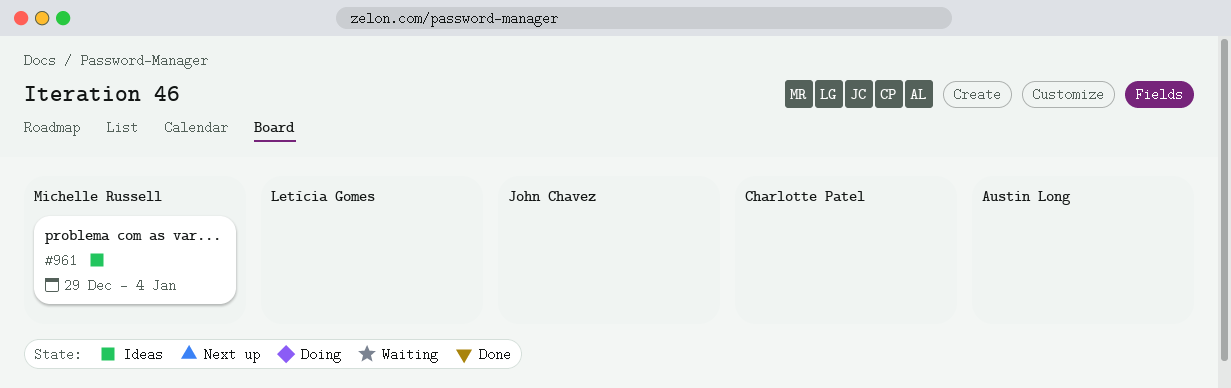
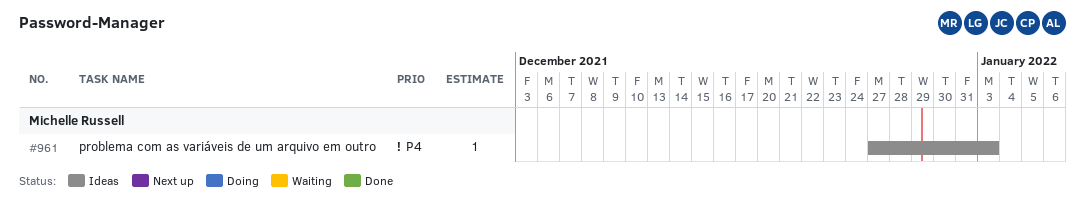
#961, start: Dec 29 -> Dec 27
#961, due: Jan 4 -> Jan 3

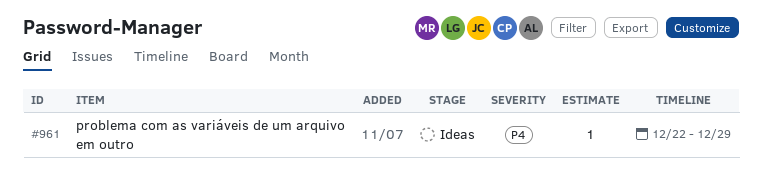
#961, start: Dec 27 -> Dec 22
#961, due: Jan 3 -> Dec 29

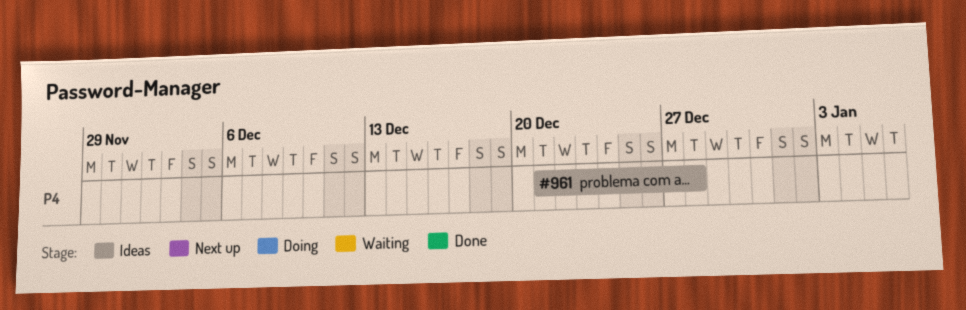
#961, start: Dec 22 -> Dec 21
#961, due: Dec 29 -> Dec 28

